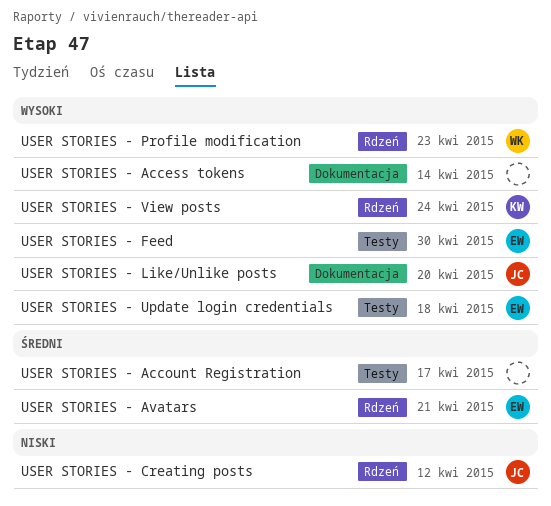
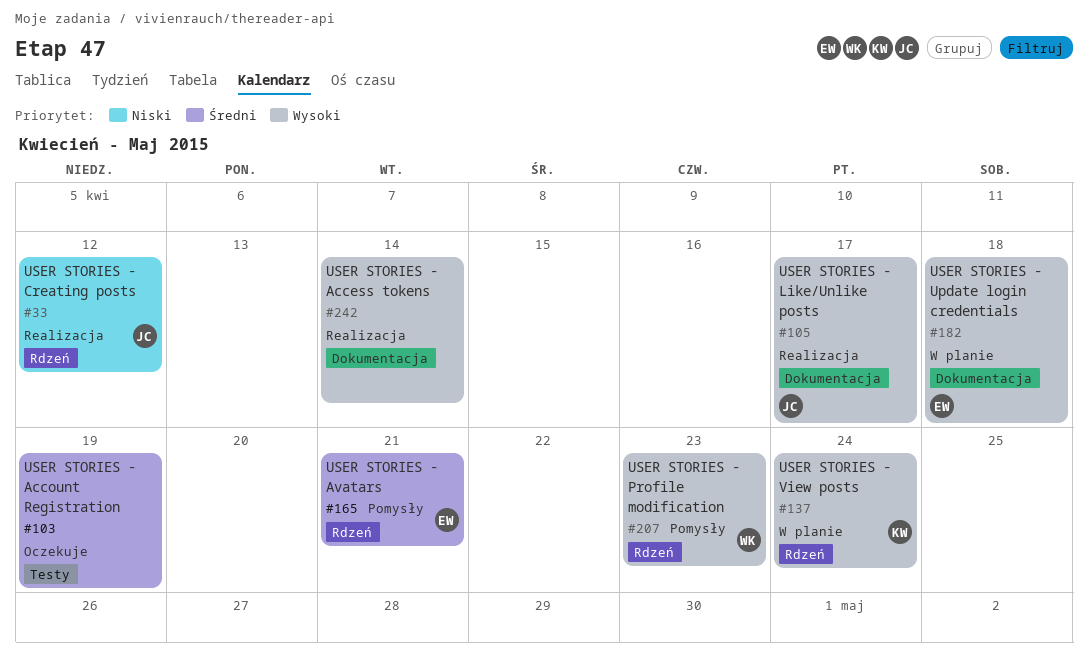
USER STORIES - Account Registration, due: Apr 17 -> Apr 19
USER STORIES - Feed: present -> none
USER STORIES - Like/Unlike posts, due: Apr 20 -> Apr 17
USER STORIES - Update login credentials, label: Testy -> Dokumentacja

